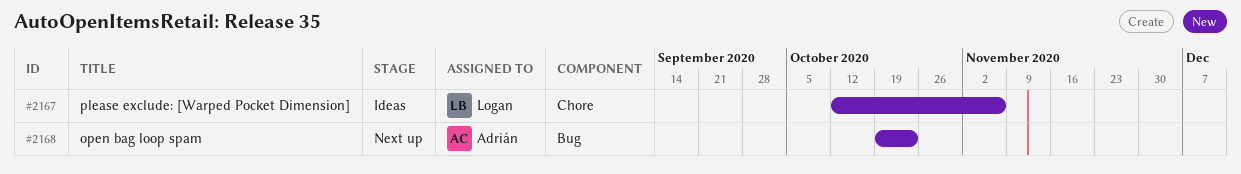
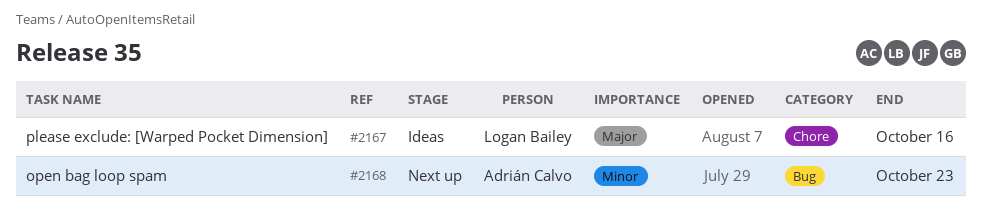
#2167, due: Nov 6 -> Oct 16

